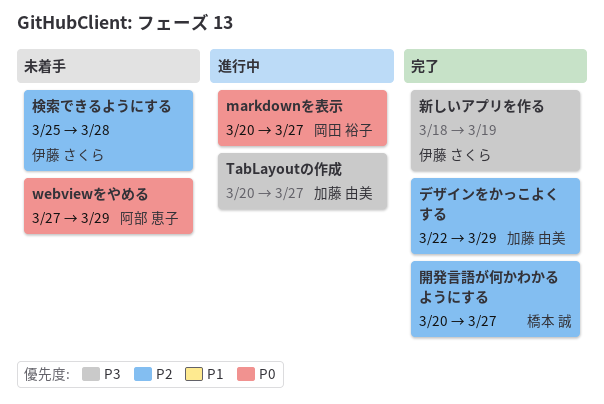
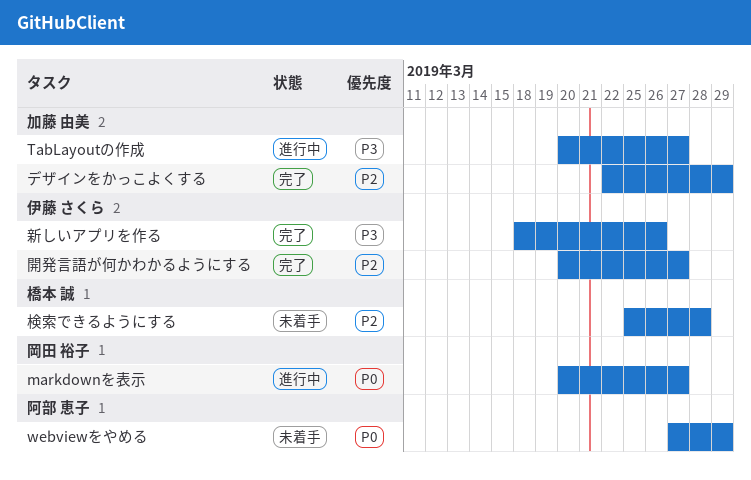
新しいアプリを作る, due: Mar 19 -> Mar 26
検索できるようにする, owner: 伊藤 さくら -> 橋本 誠
開発言語が何かわかるようにする, owner: 橋本 誠 -> 伊藤 さくら

